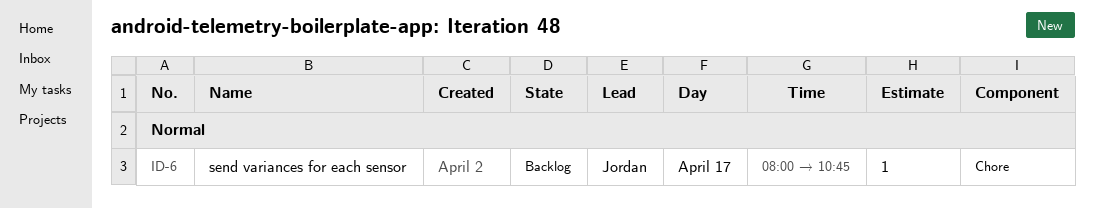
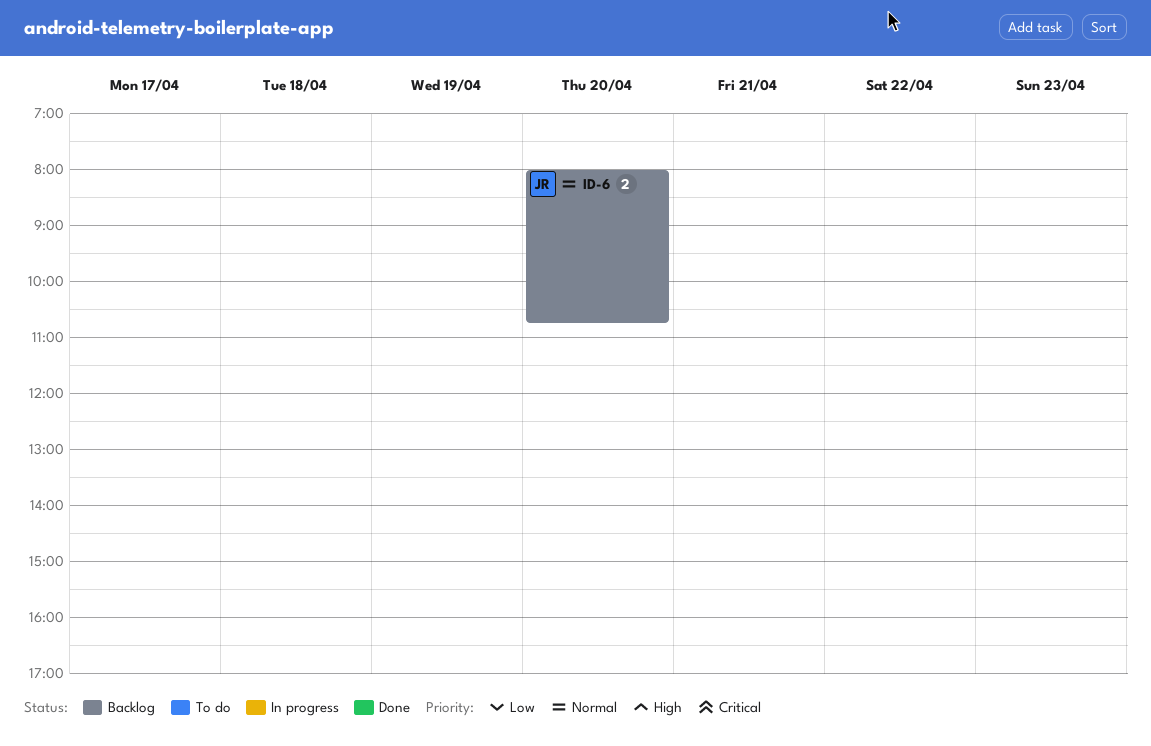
ID-6, estimate: 1 -> 2
ID-6, day: Apr 17 -> Apr 20

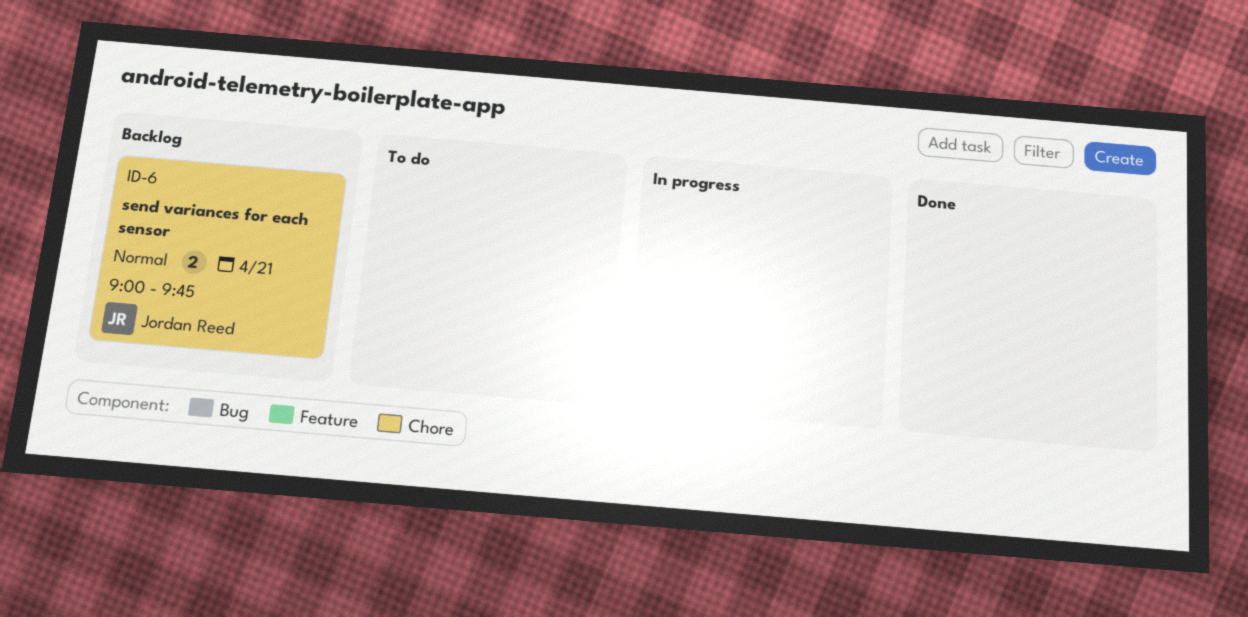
ID-6, day: Apr 20 -> Apr 21
ID-6, begins: 08:00 -> 09:00
ID-6, ends: 10:45 -> 09:45

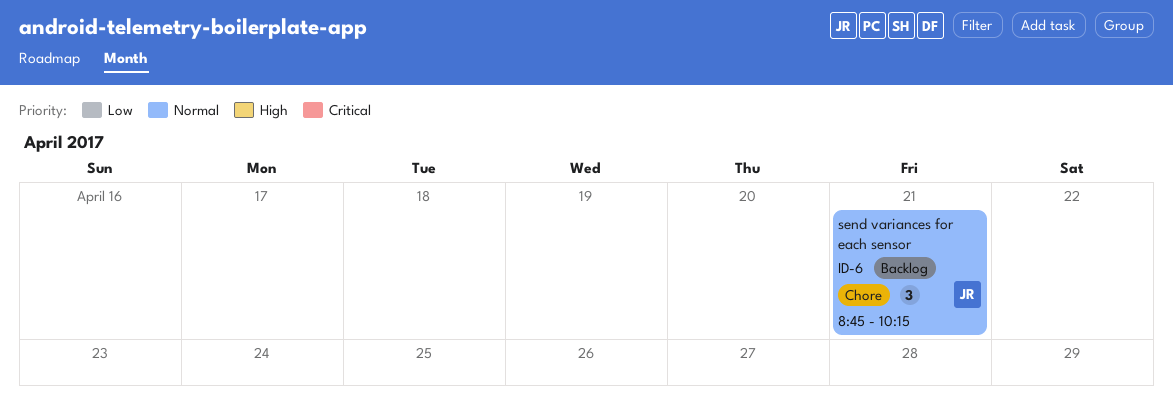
ID-6, estimate: 2 -> 3
ID-6, begins: 09:00 -> 08:45
ID-6, ends: 09:45 -> 10:15

